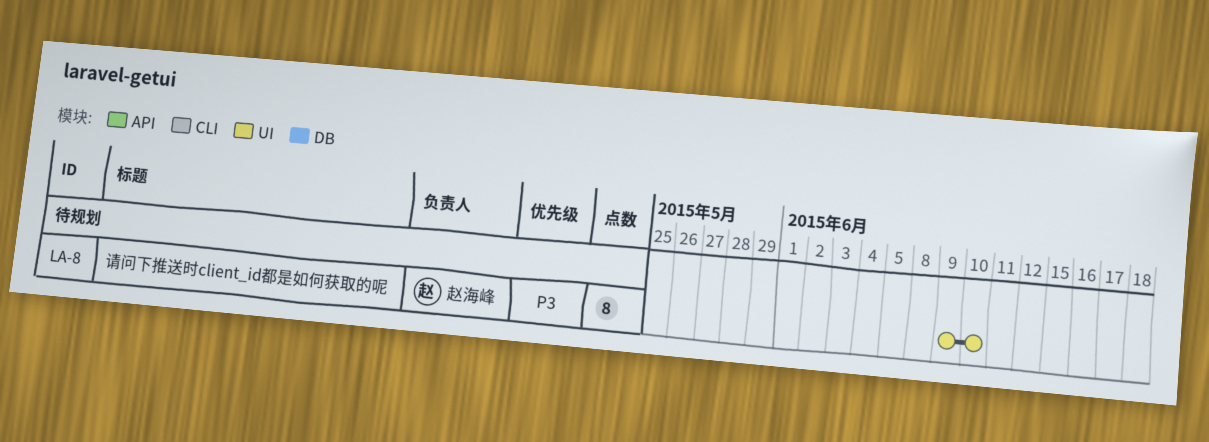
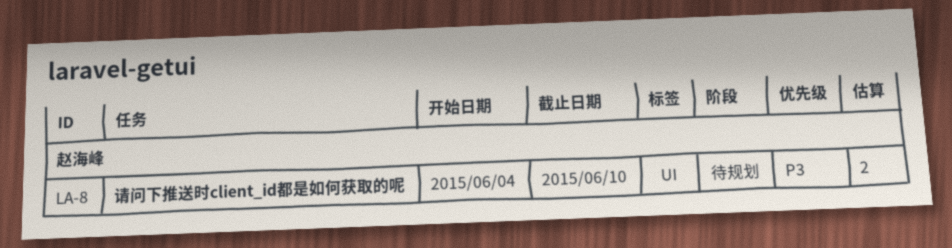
LA-8, estimate: 8 -> 2
LA-8, start: Jun 9 -> Jun 4

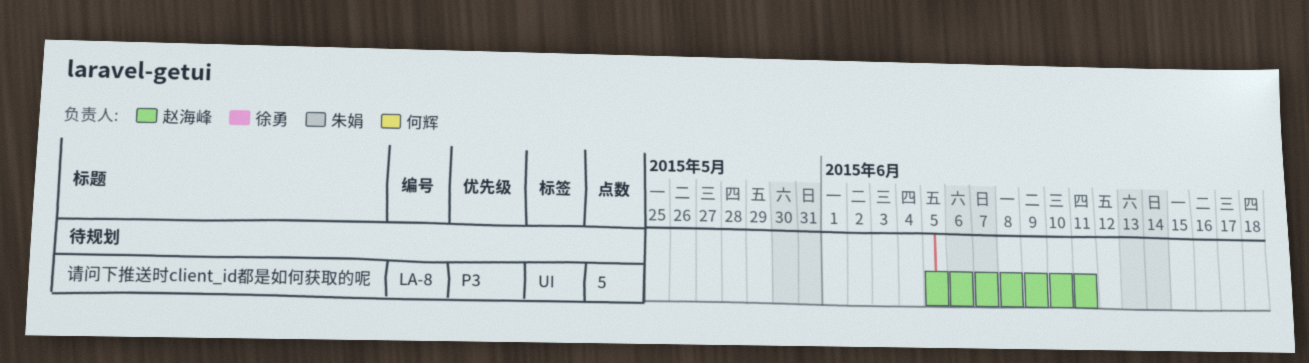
LA-8, estimate: 2 -> 5
LA-8, start: Jun 4 -> Jun 5
LA-8, due: Jun 10 -> Jun 11

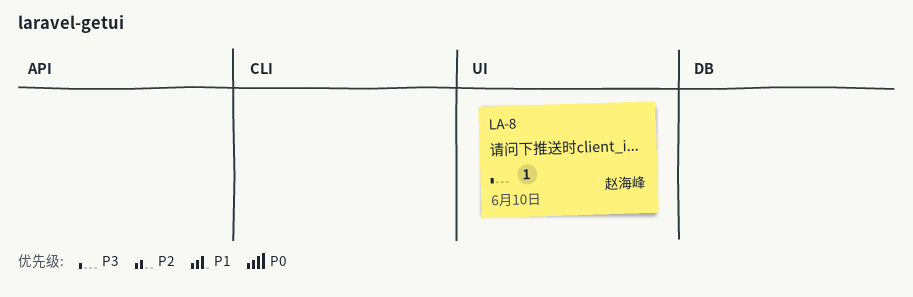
LA-8, estimate: 5 -> 1
LA-8, due: Jun 11 -> Jun 10

